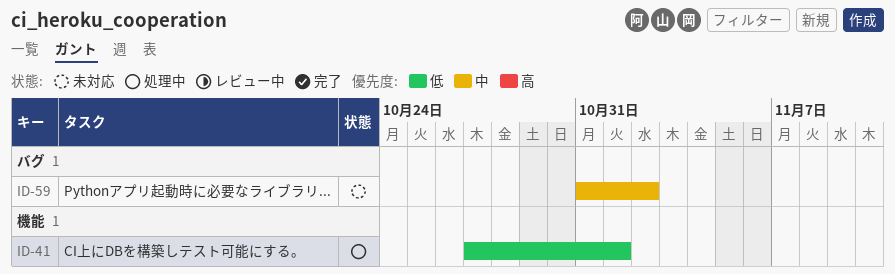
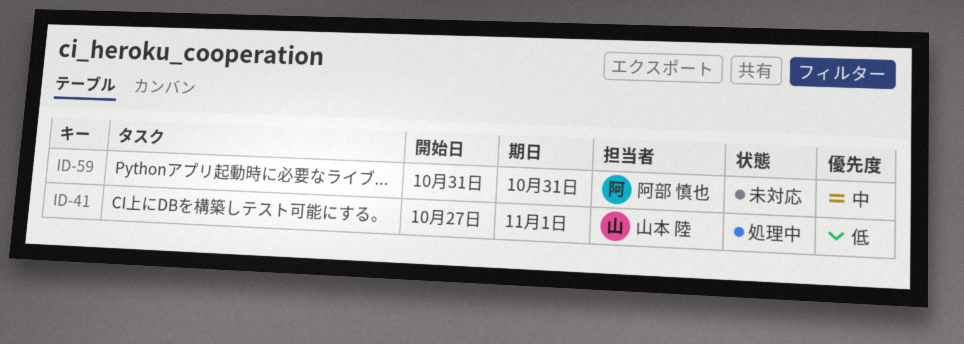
ID-59, due: Nov 2 -> Oct 31

